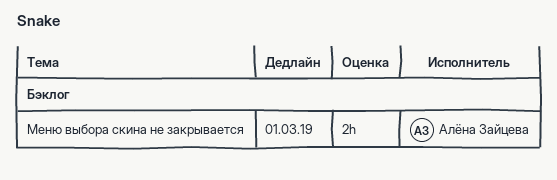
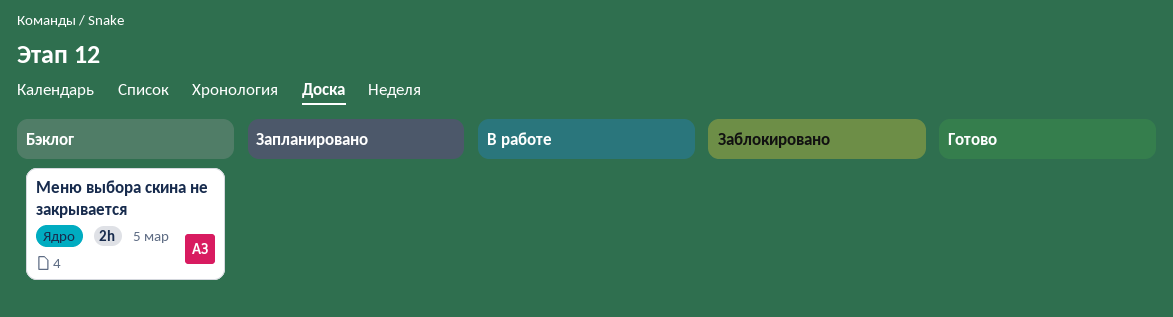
Меню выбора скина не закрывается, due: Mar 1 -> Mar 5

